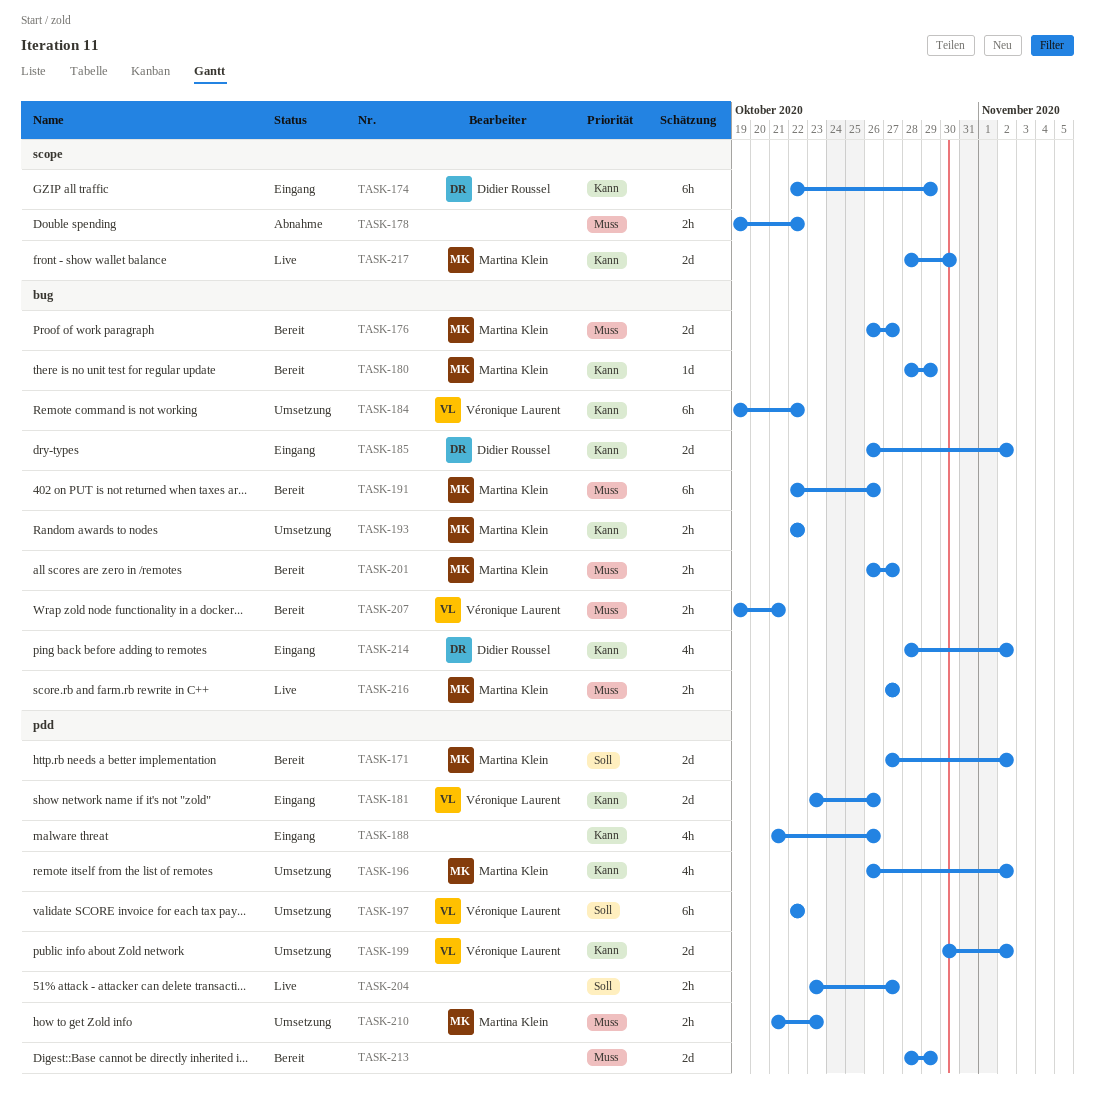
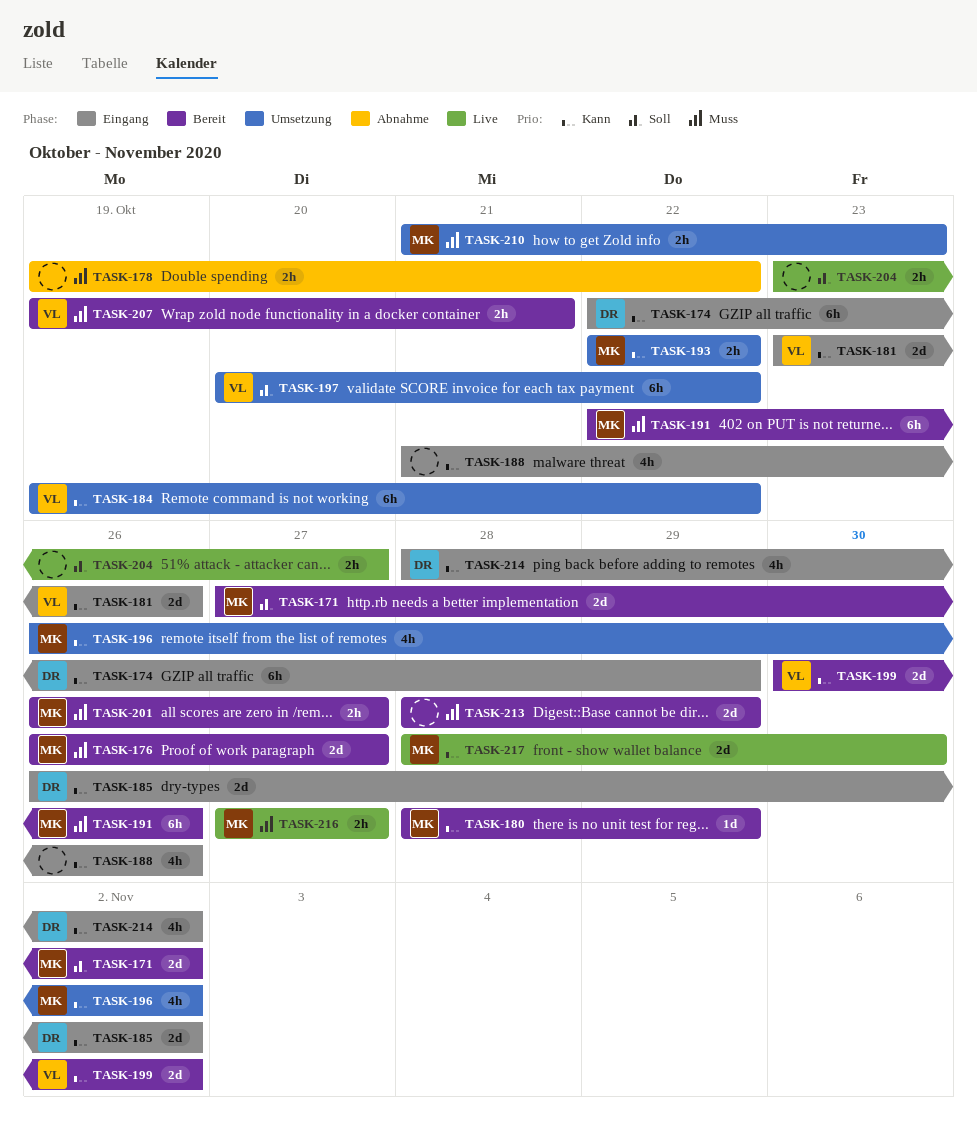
TASK-197, start: Oct 22 -> Oct 20
TASK-199, status: Umsetzung -> Bereit

